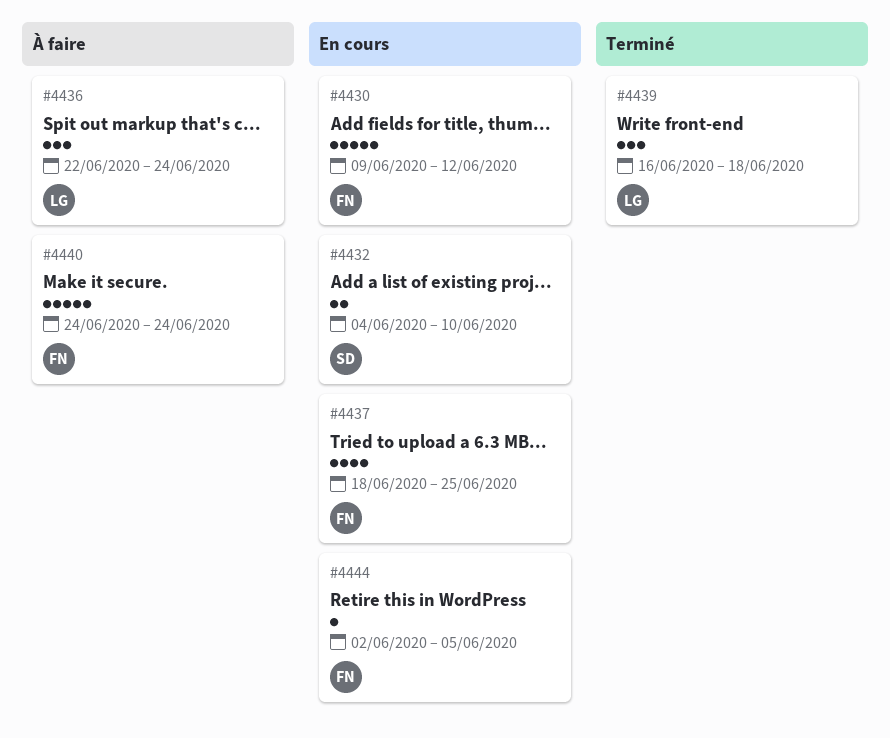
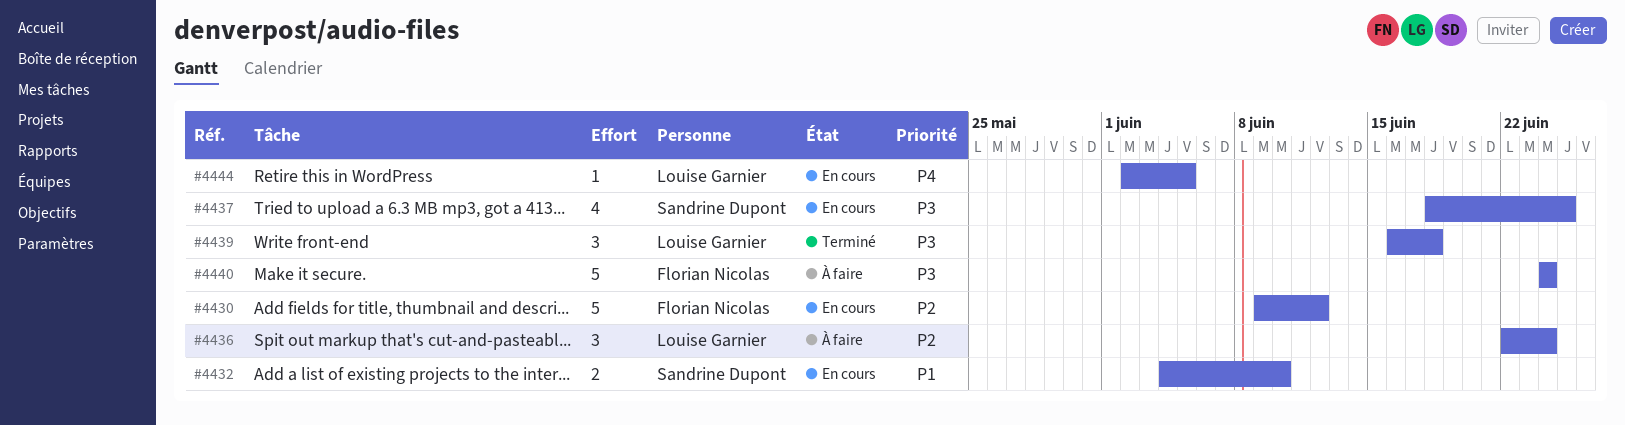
#4437, owner: Florian Nicolas -> Sandrine Dupont
#4444, owner: Florian Nicolas -> Louise Garnier

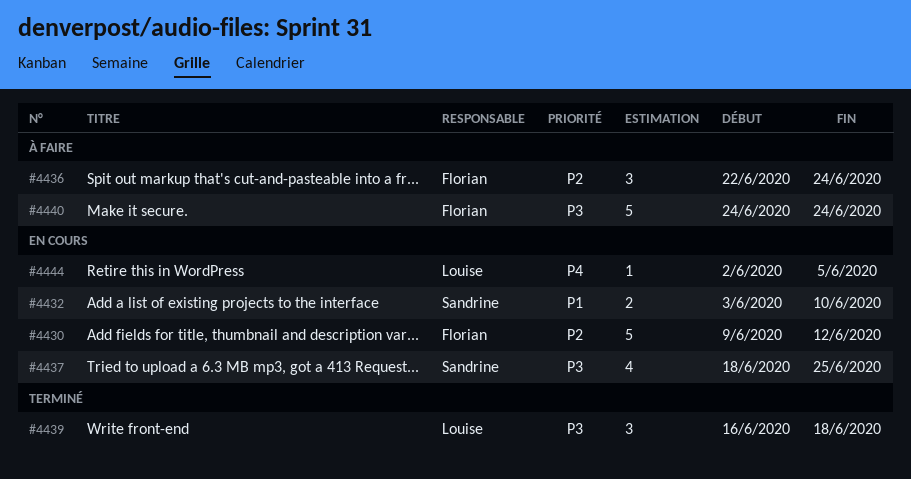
#4432, start: Jun 4 -> Jun 3
#4436, owner: Louise Garnier -> Florian Nicolas

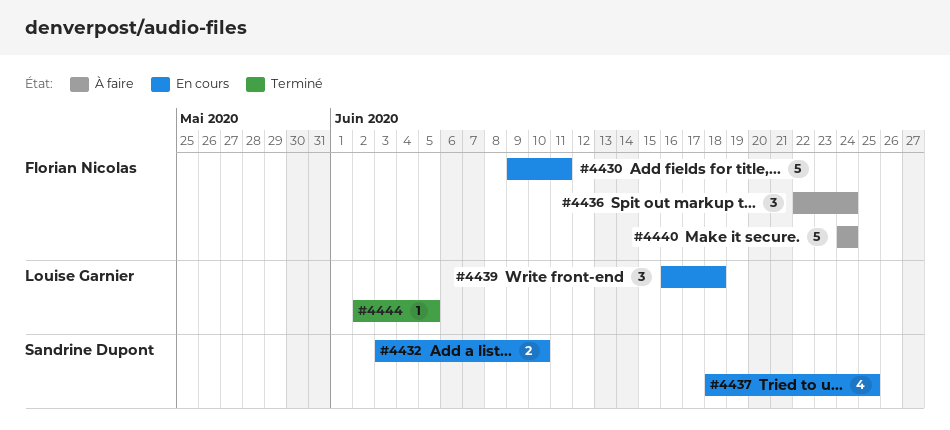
#4430, due: Jun 12 -> Jun 11
#4439, status: Terminé -> En cours
#4444, status: En cours -> Terminé

